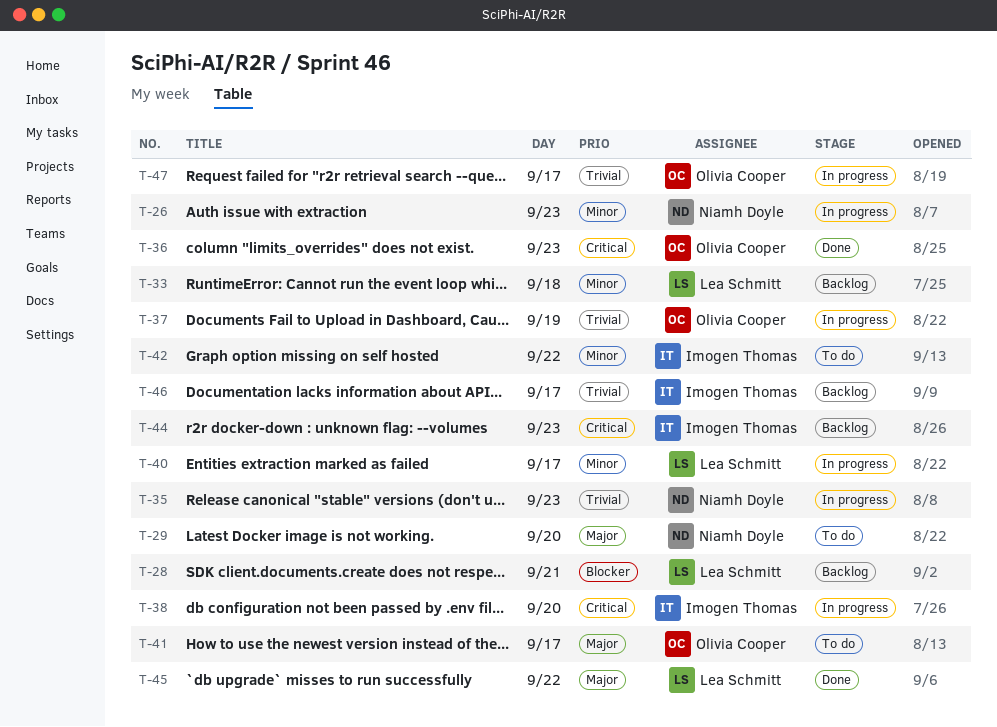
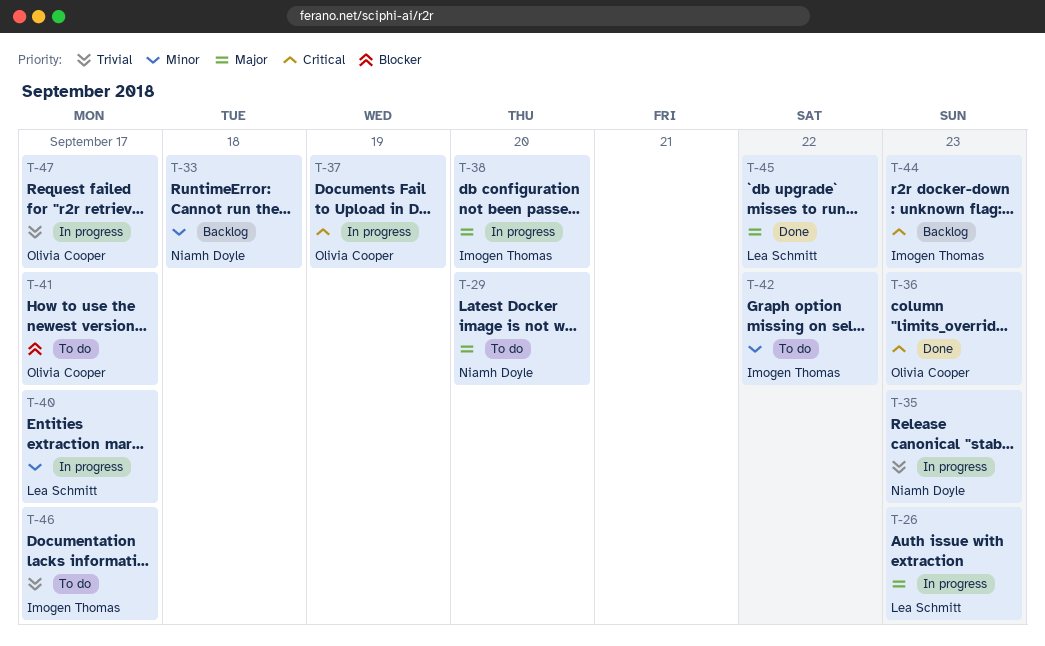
T-26, owner: Niamh Doyle -> Lea Schmitt
T-26, priority: Minor -> Major
T-28: present -> none
T-33, owner: Lea Schmitt -> Niamh Doyle
T-37, priority: Trivial -> Critical
T-38, priority: Critical -> Major
T-41, priority: Major -> Blocker
T-46, status: Backlog -> To do

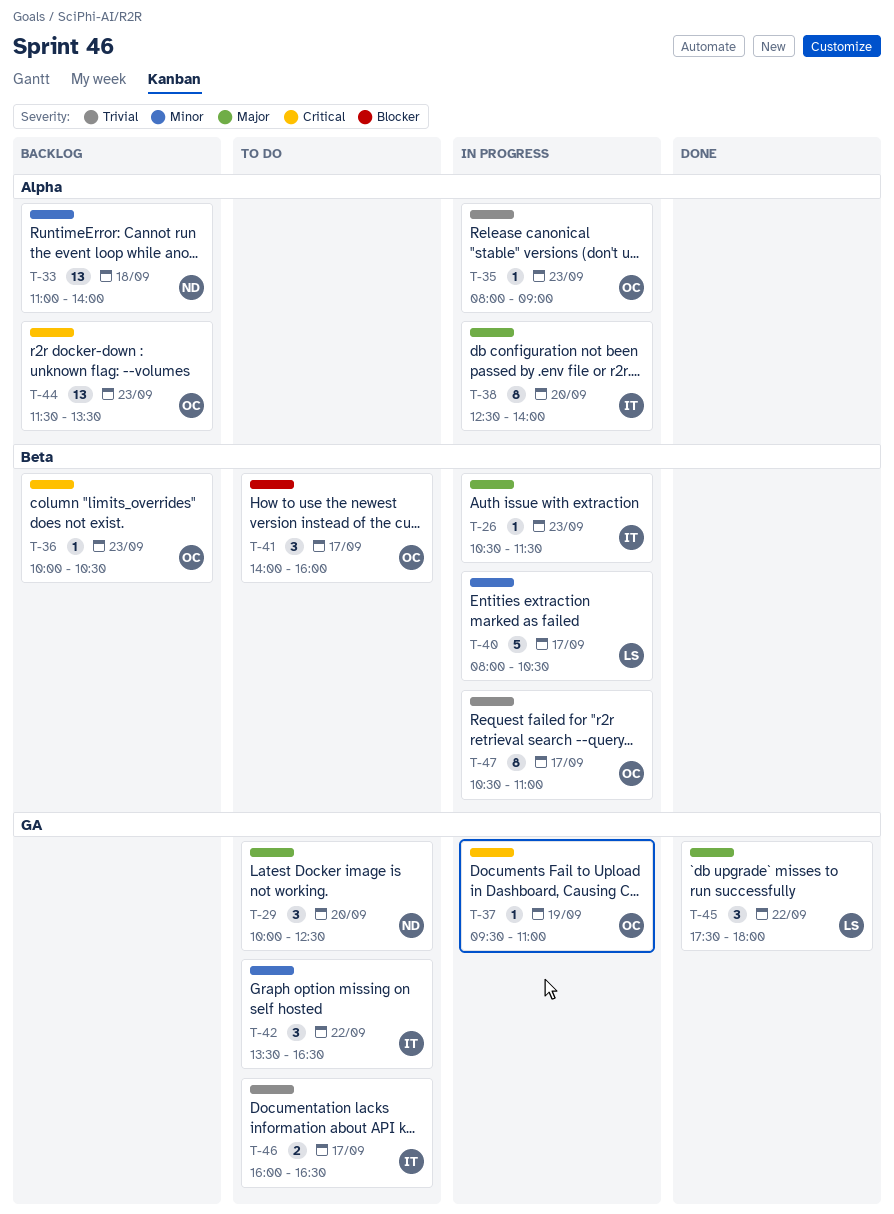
T-26, owner: Lea Schmitt -> Imogen Thomas
T-35, owner: Niamh Doyle -> Olivia Cooper
T-36, status: Done -> Backlog
T-44, owner: Imogen Thomas -> Olivia Cooper

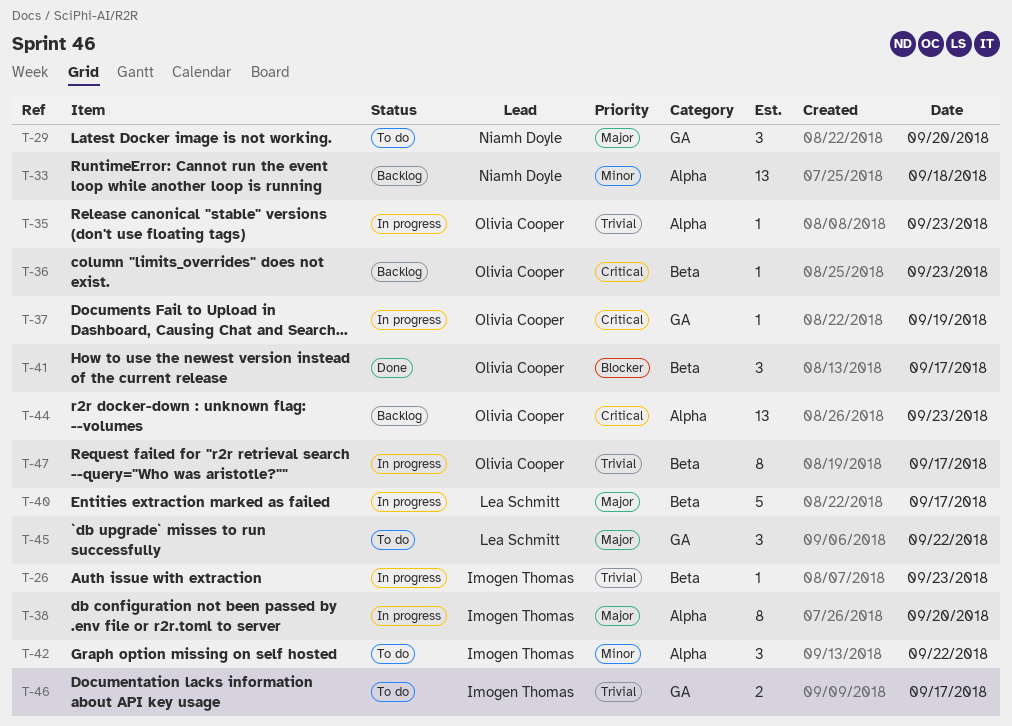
T-26, priority: Major -> Trivial
T-40, priority: Minor -> Major
T-41, status: To do -> Done
T-42, label: GA -> Alpha
T-45, status: Done -> To do

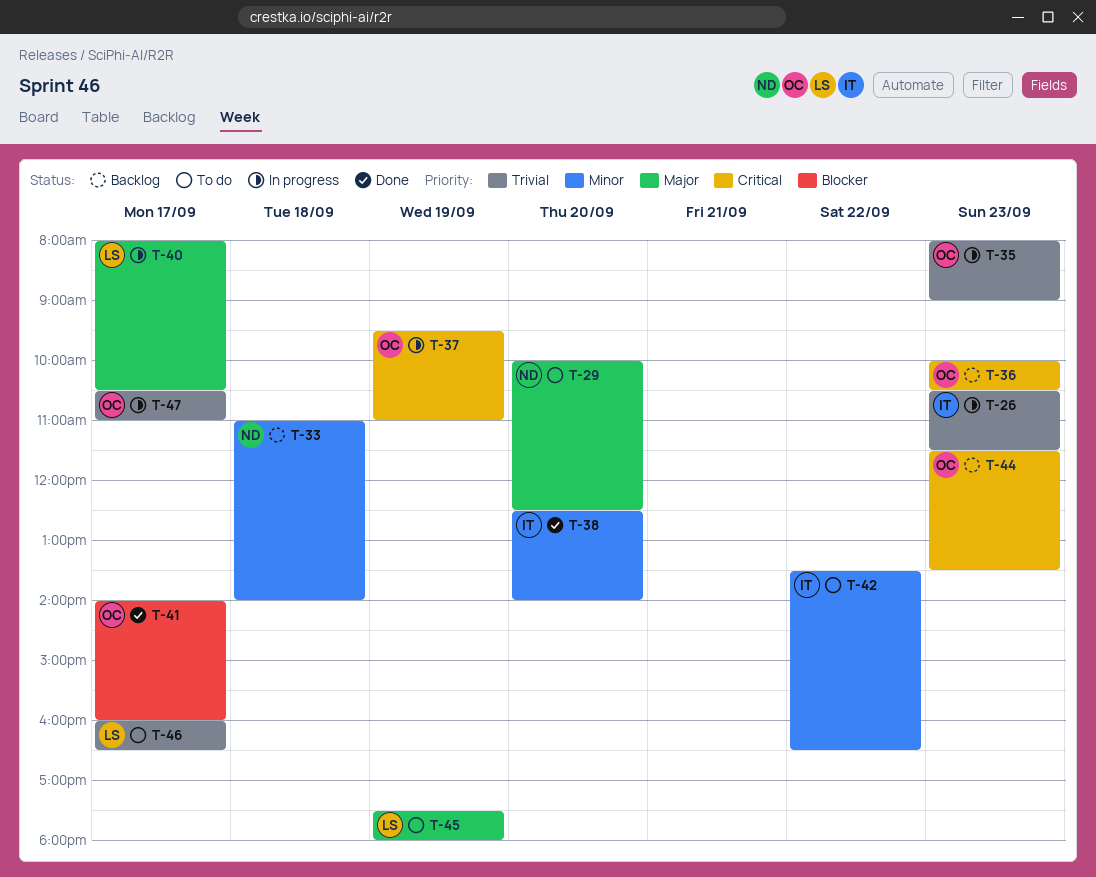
T-38, status: In progress -> Done
T-38, priority: Major -> Minor
T-45, day: Sep 22 -> Sep 19
T-46, owner: Imogen Thomas -> Lea Schmitt

